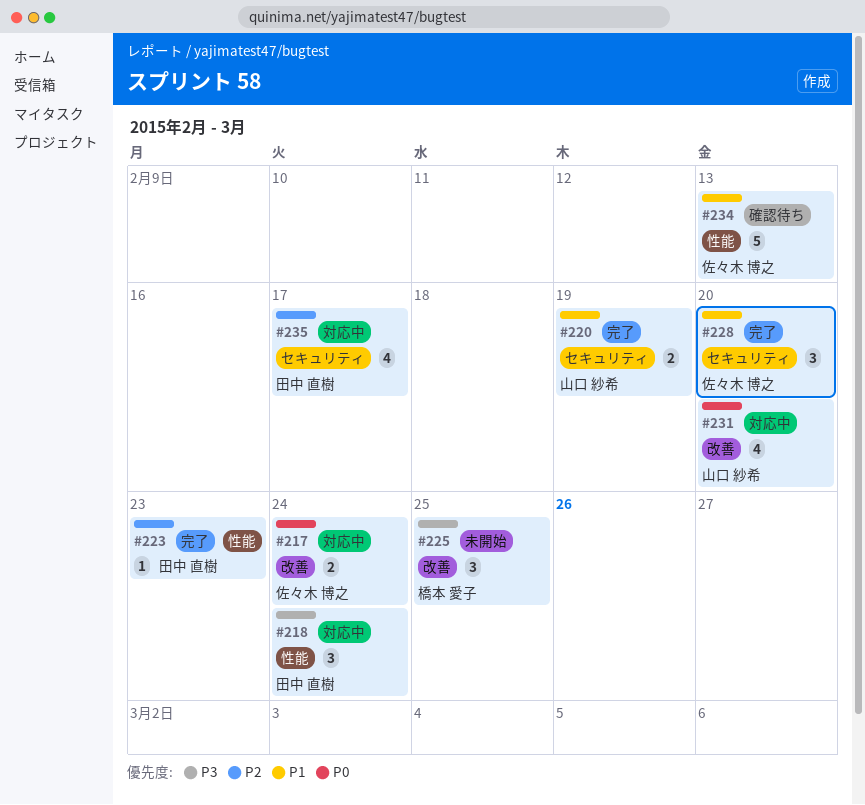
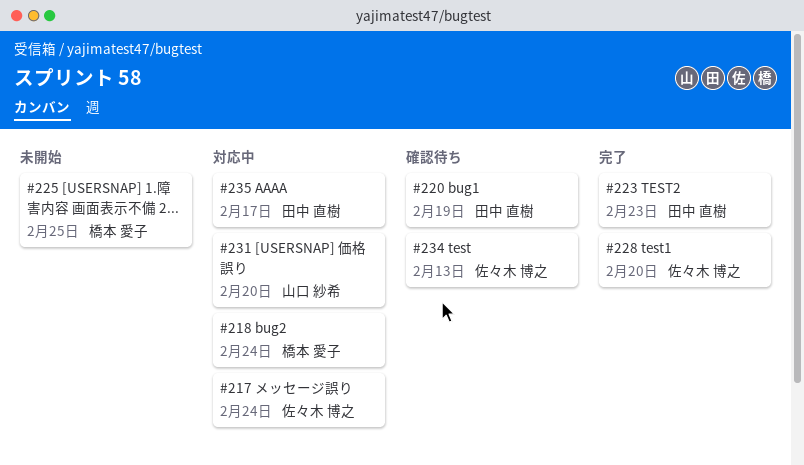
#218, owner: 田中 直樹 -> 橋本 愛子
#220, status: 完了 -> 確認待ち
#220, owner: 山口 紗希 -> 田中 直樹

